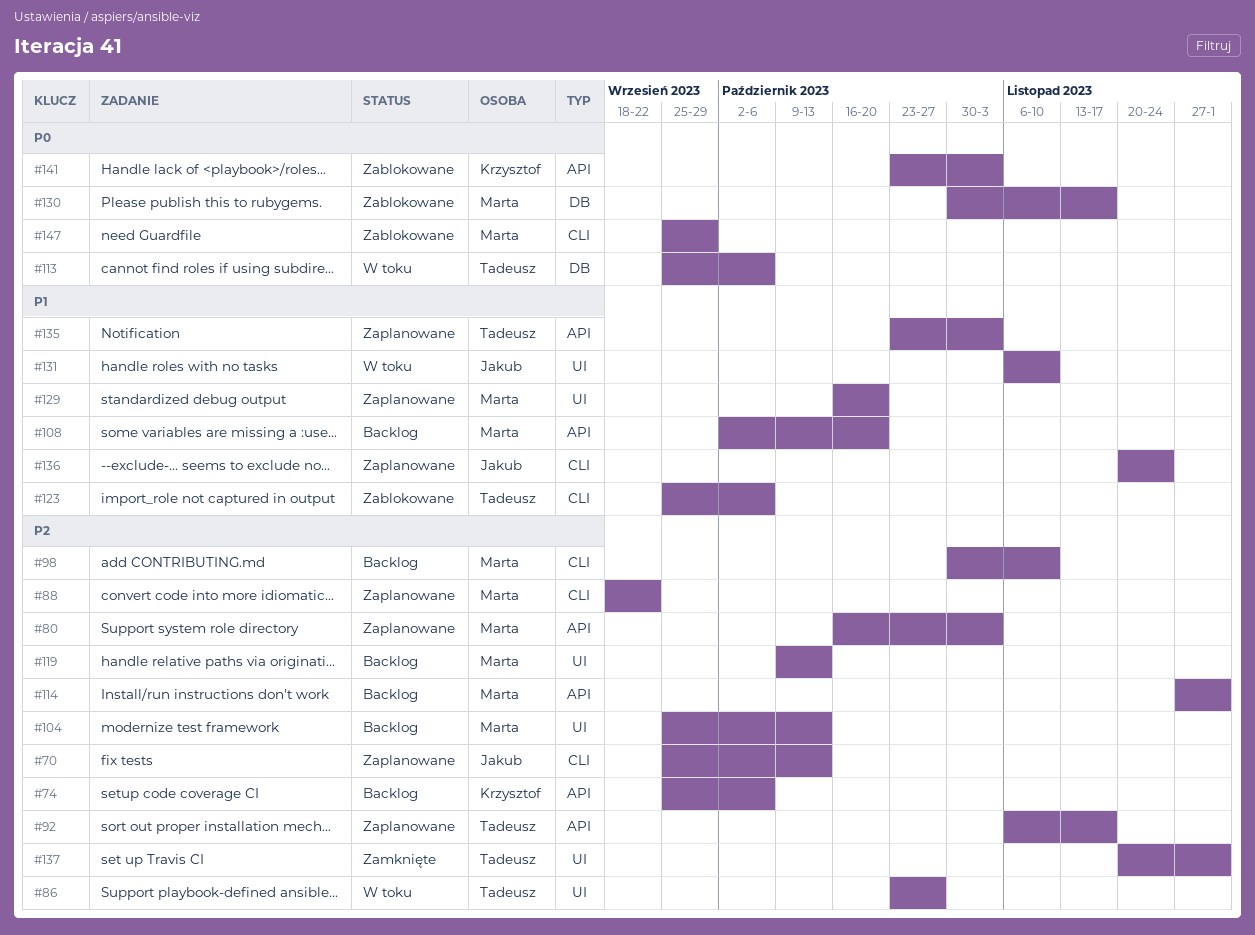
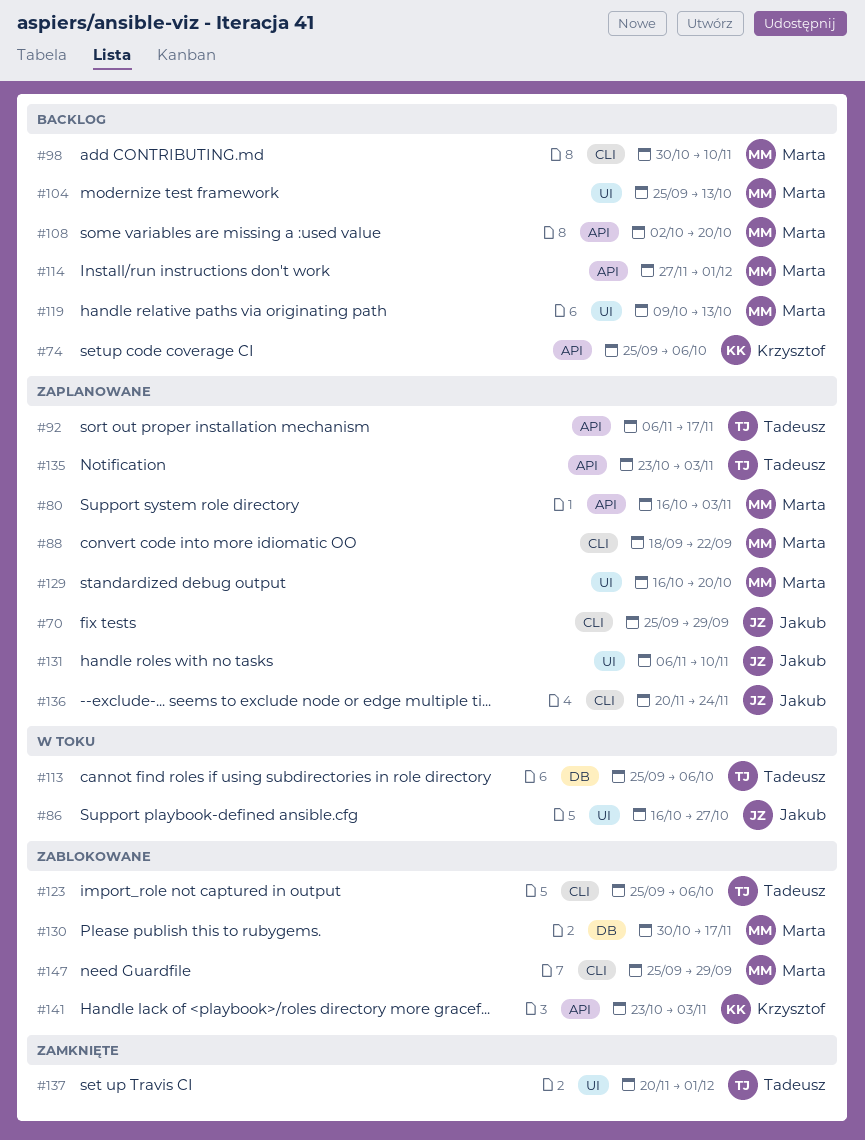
#70, due: Oct 13 -> Sep 29
#86, owner: Tadeusz -> Jakub
#86, start: Oct 23 -> Oct 16
#131, status: W toku -> Zaplanowane

